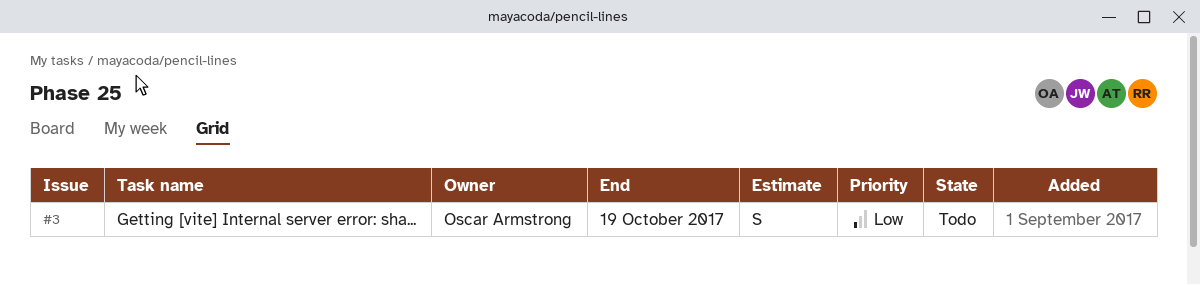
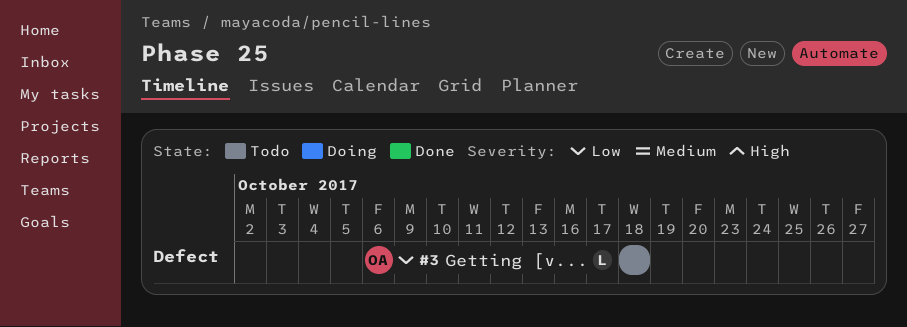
#3, estimate: S -> L
#3, due: Oct 19 -> Oct 18

